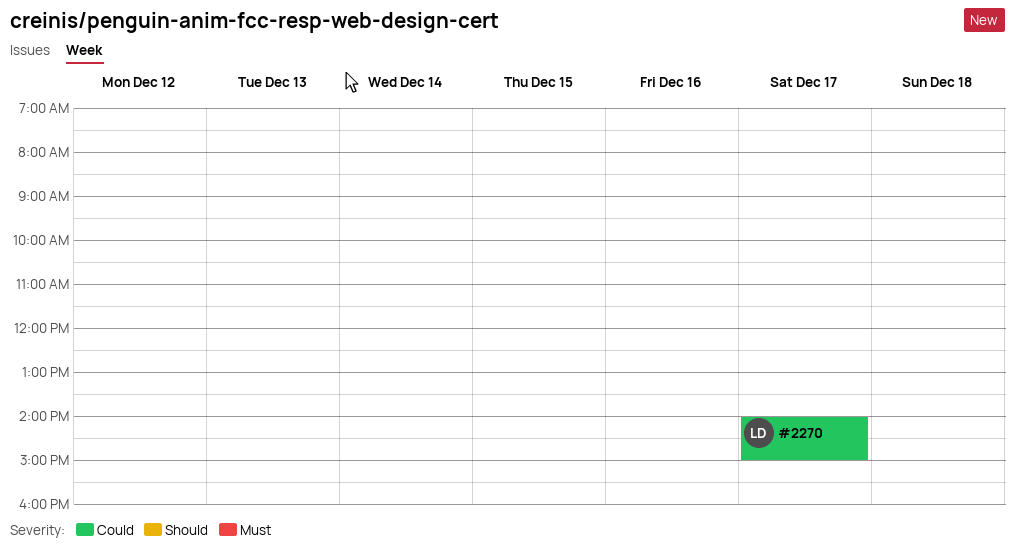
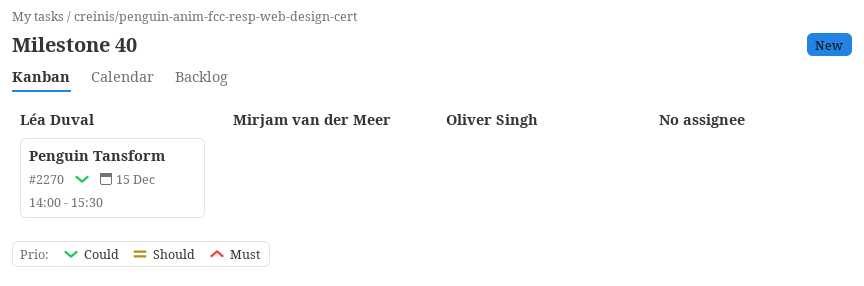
#2270, day: Dec 17 -> Dec 15
#2270, ends: 15:00 -> 15:30

